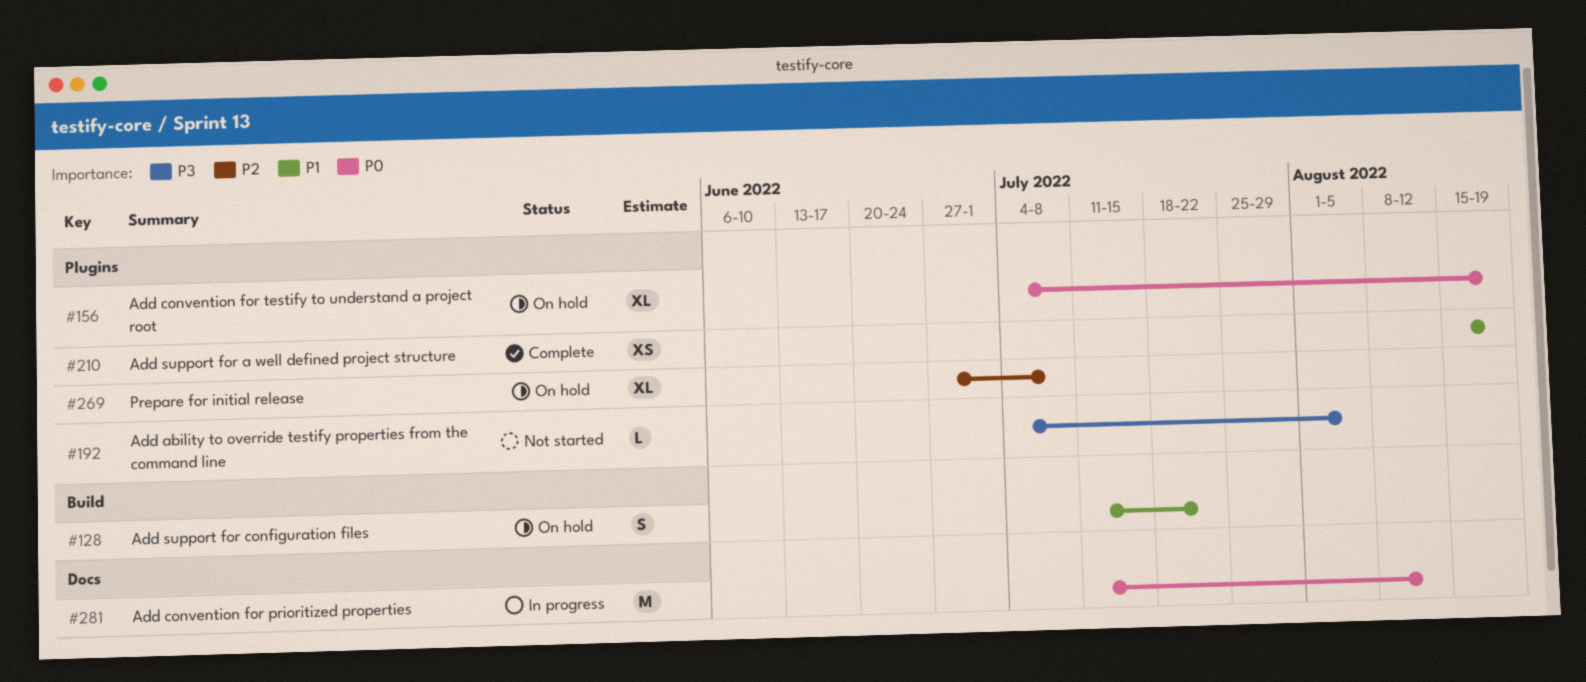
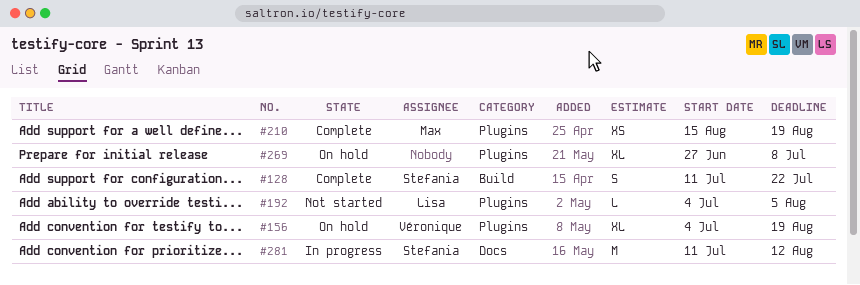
#128, status: On hold -> Complete

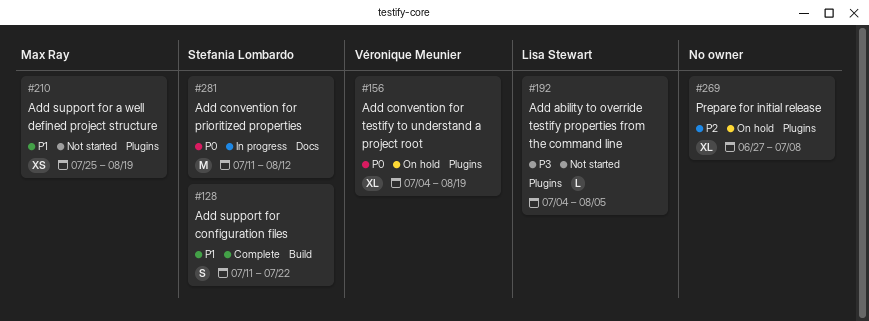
#210, status: Complete -> Not started
#210, start: Aug 15 -> Jul 25

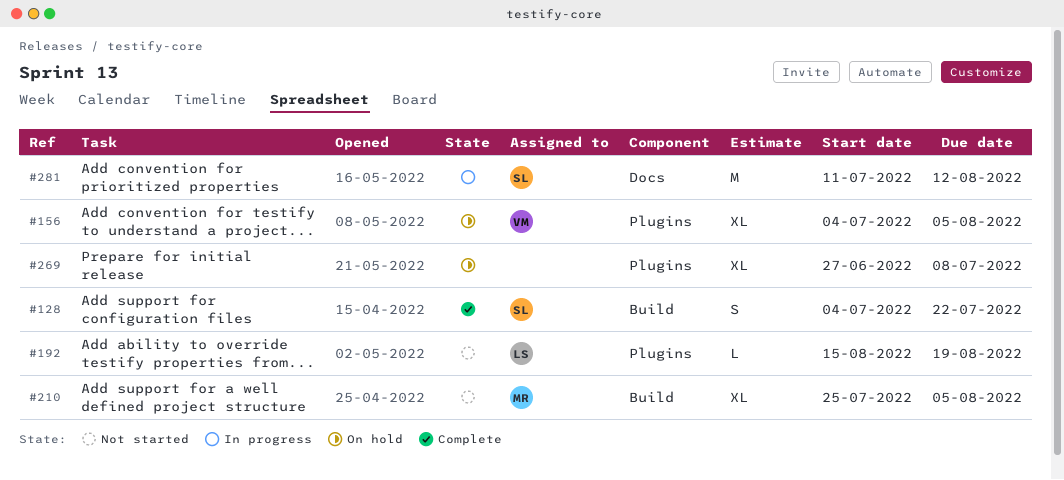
#128, start: Jul 11 -> Jul 4
#156, due: Aug 19 -> Aug 5
#192, start: Jul 4 -> Aug 15
#192, due: Aug 5 -> Aug 19
#210, label: Plugins -> Build
#210, estimate: XS -> XL
#210, due: Aug 19 -> Aug 5

